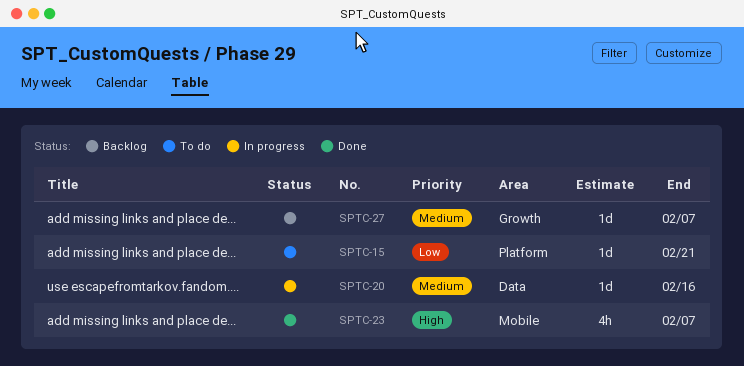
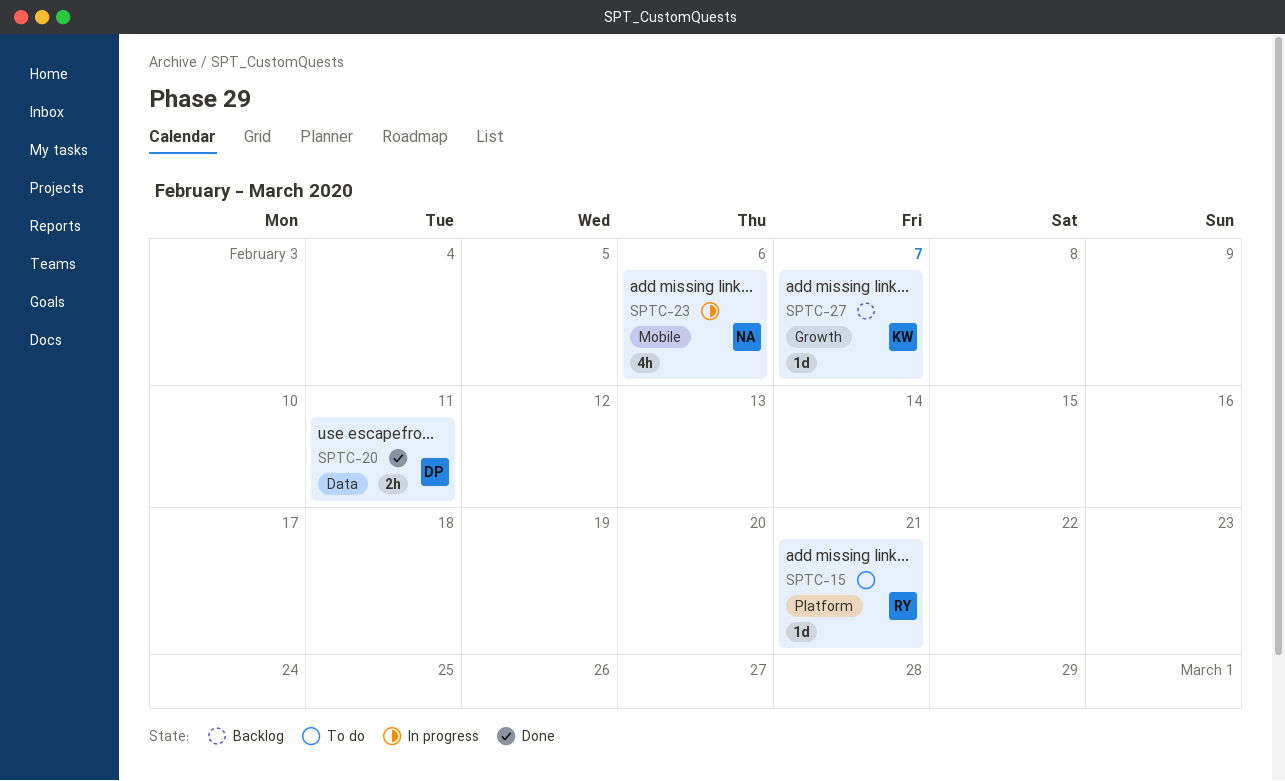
SPTC-20, status: In progress -> Done
SPTC-20, estimate: 1d -> 2h
SPTC-20, due: Feb 16 -> Feb 11
SPTC-23, status: Done -> In progress
SPTC-23, due: Feb 7 -> Feb 6

